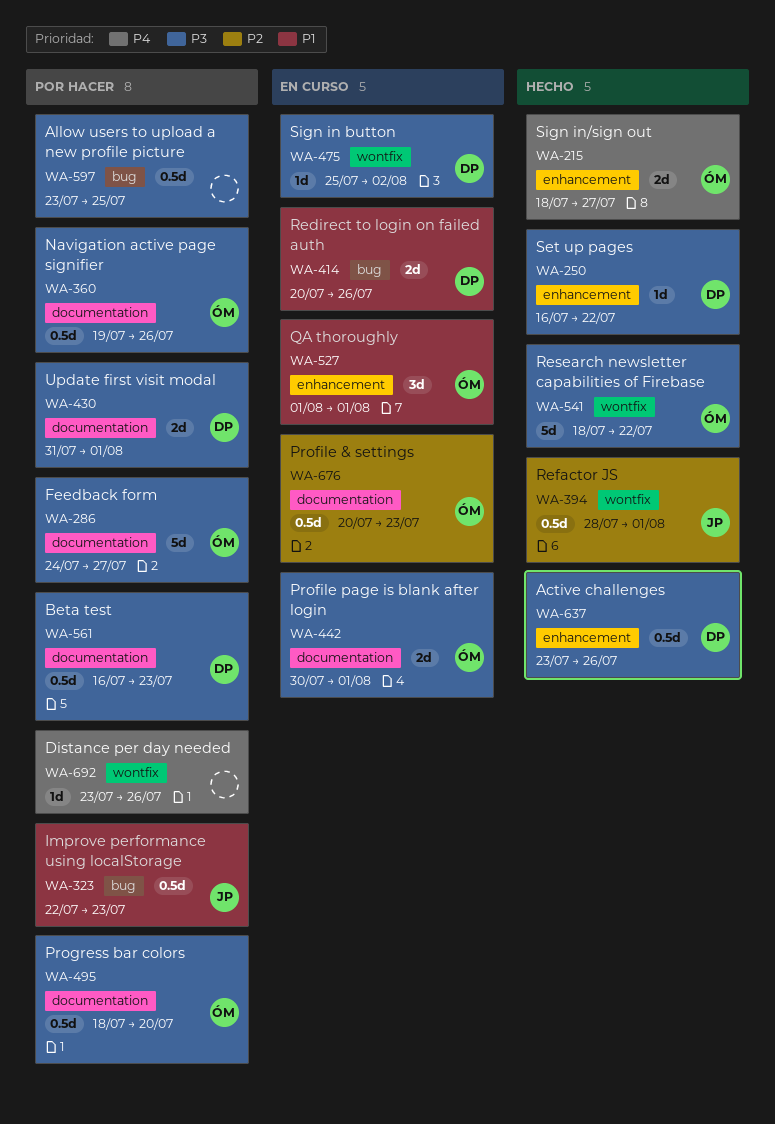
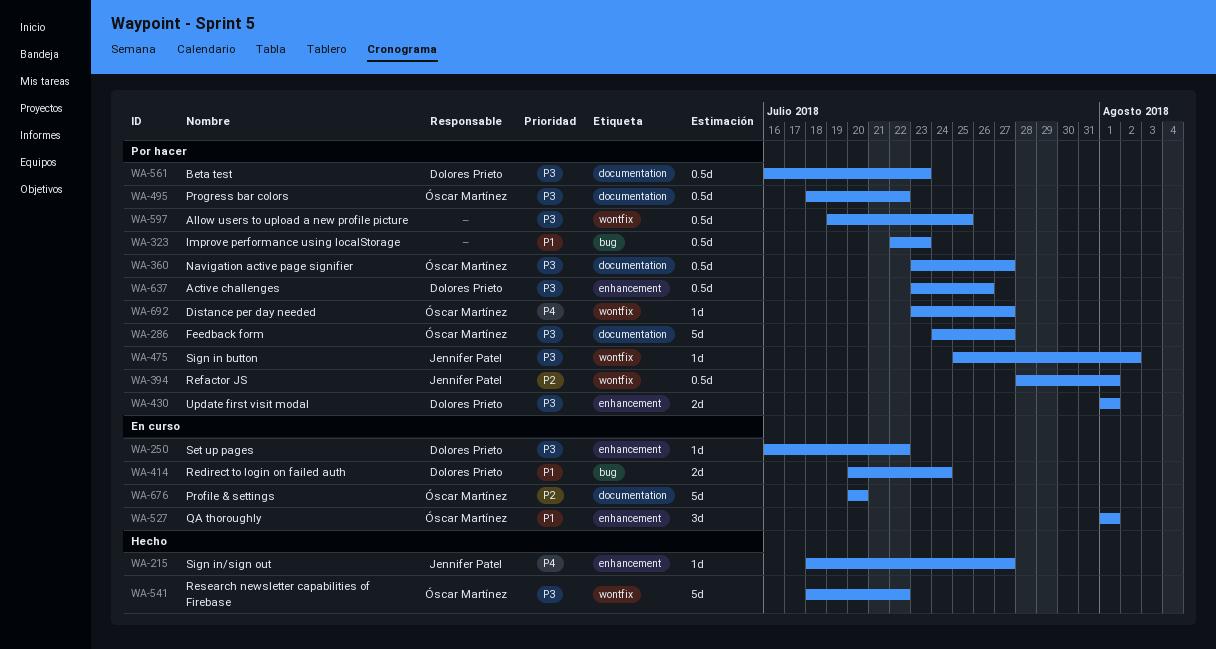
WA-215, owner: Óscar Martínez -> Jennifer Patel
WA-215, estimate: 2d -> 1d
WA-250, status: Hecho -> En curso
WA-323, owner: Jennifer Patel -> none
WA-360, start: Jul 19 -> Jul 23
WA-360, due: Jul 26 -> Jul 27
WA-394, status: Hecho -> Por hacer
WA-414, due: Jul 26 -> Jul 24
WA-430, label: documentation -> enhancement
WA-430, start: Jul 31 -> Aug 1
WA-442: present -> none
WA-475, status: En curso -> Por hacer
WA-475, owner: Dolores Prieto -> Jennifer Patel
WA-495, due: Jul 20 -> Jul 22
WA-597, label: bug -> wontfix
WA-597, start: Jul 23 -> Jul 19
WA-637, status: Hecho -> Por hacer
WA-676, estimate: 0.5d -> 5d
WA-676, due: Jul 23 -> Jul 20
WA-692, owner: none -> Óscar Martínez
WA-692, due: Jul 26 -> Jul 27

